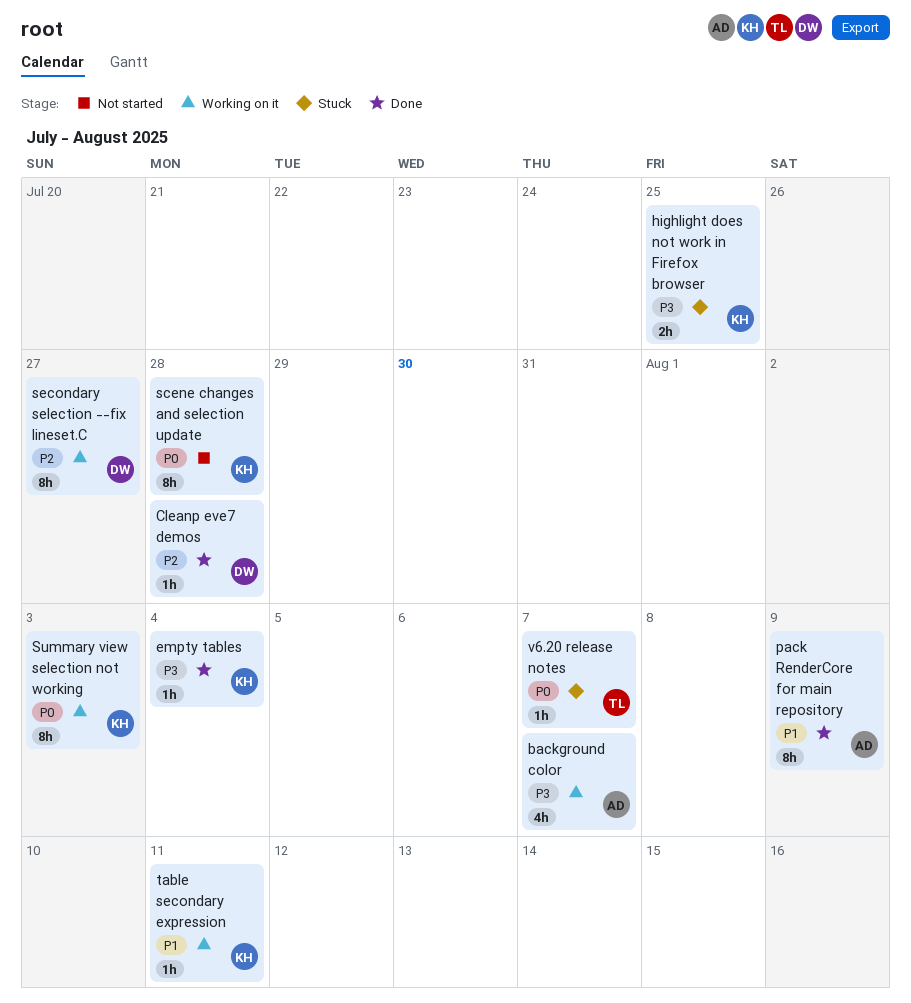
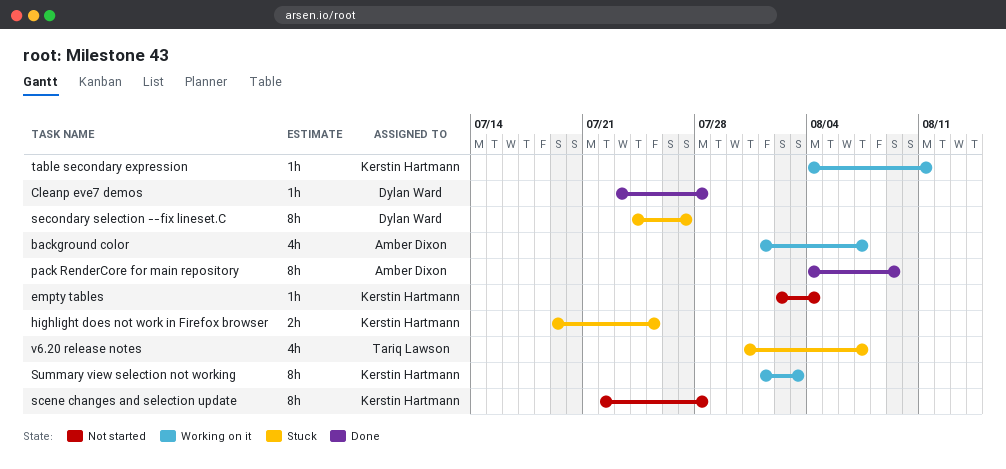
empty tables, status: Done -> Not started
secondary selection --fix lineset.C, status: Working on it -> Stuck
v6.20 release notes, estimate: 1h -> 4h

